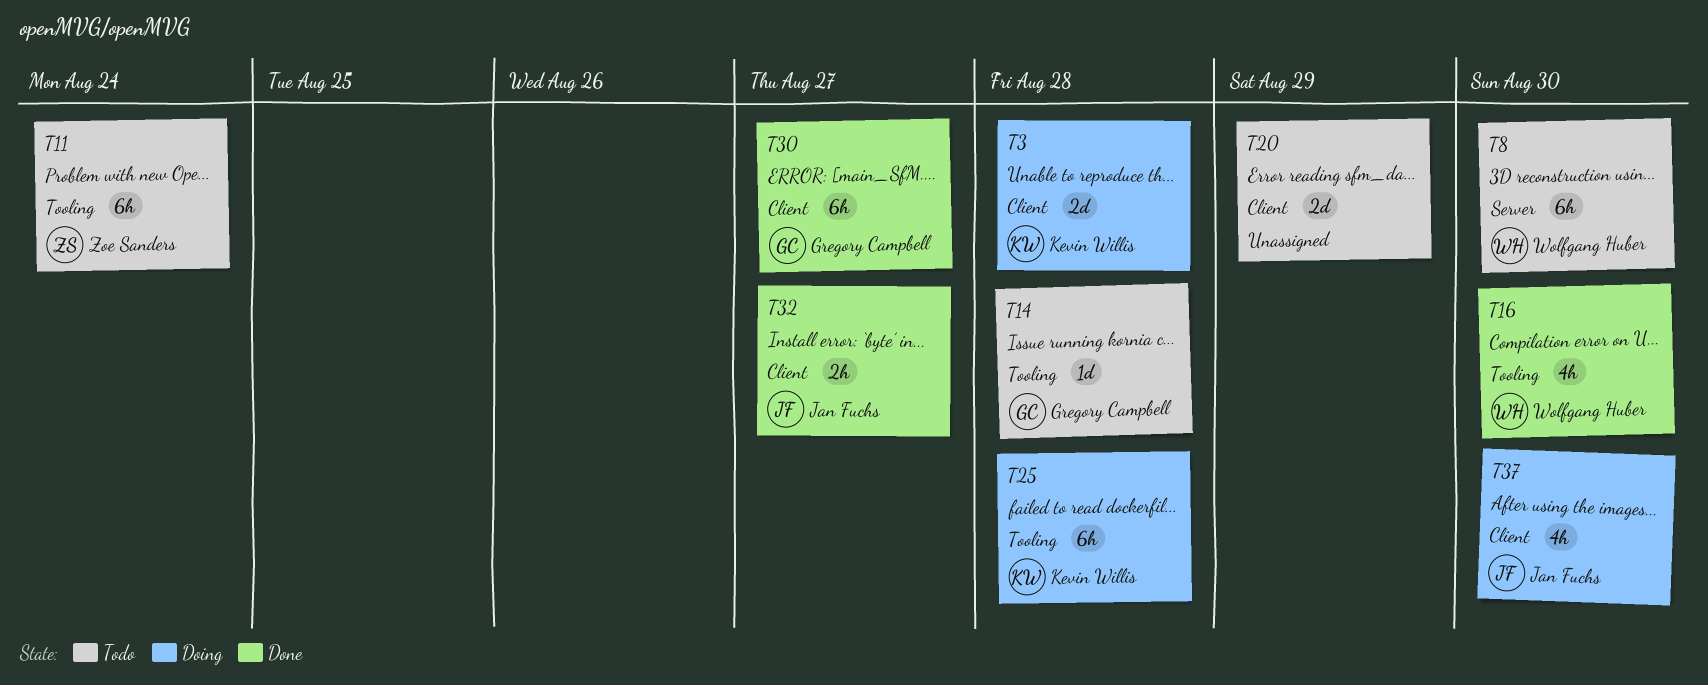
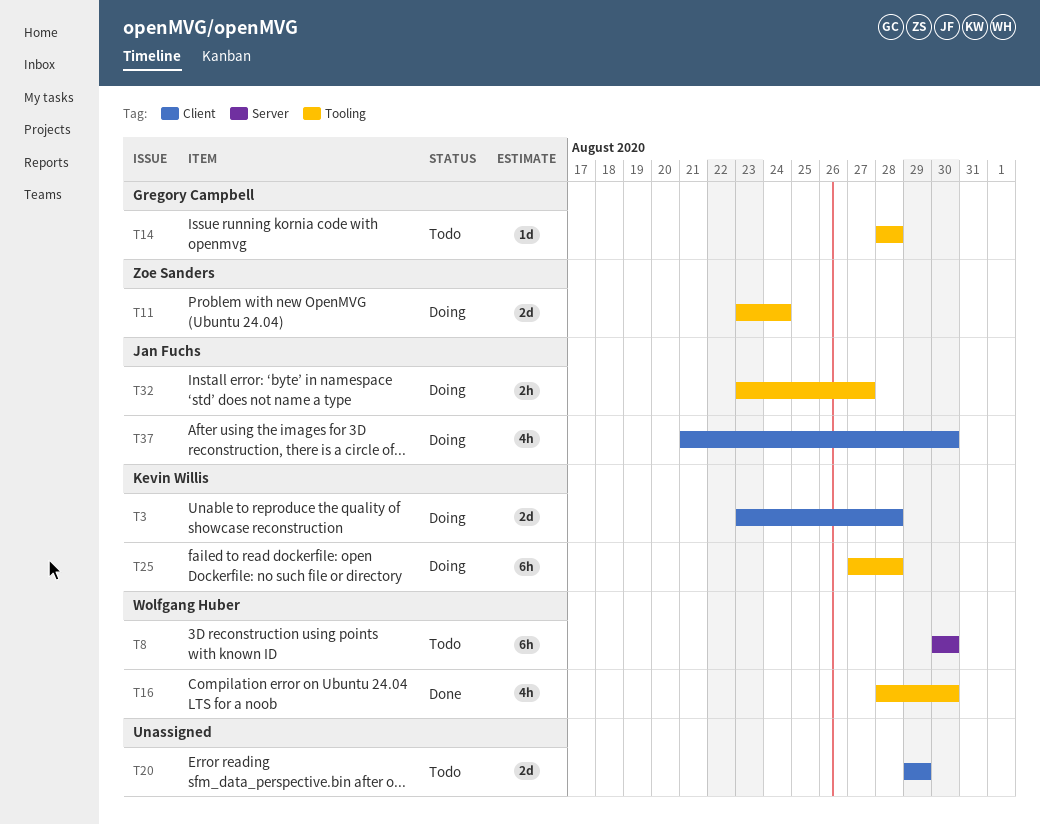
T11, status: Todo -> Doing
T11, estimate: 6h -> 2d
T30: present -> none
T32, status: Done -> Doing
T32, label: Client -> Tooling

